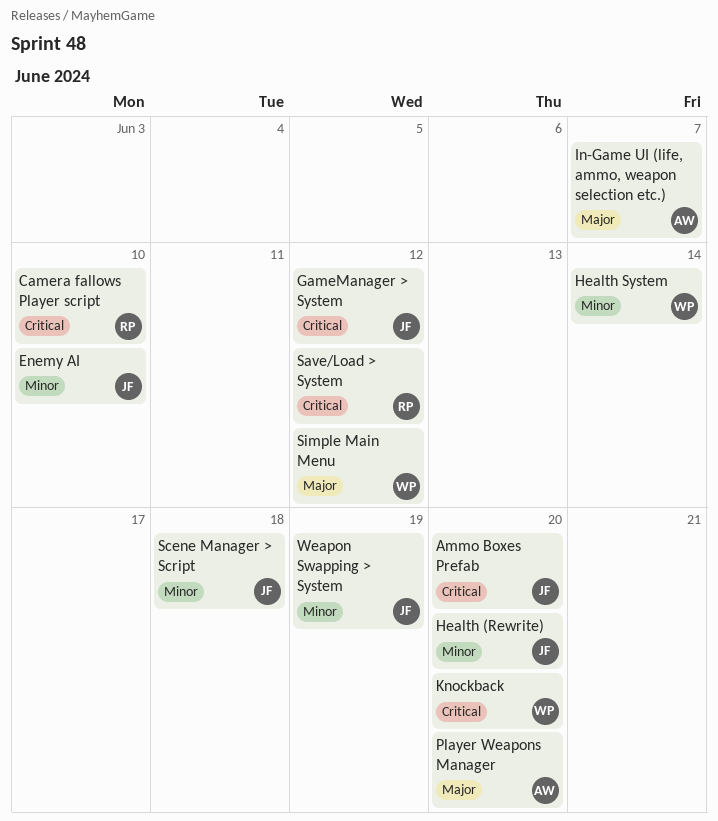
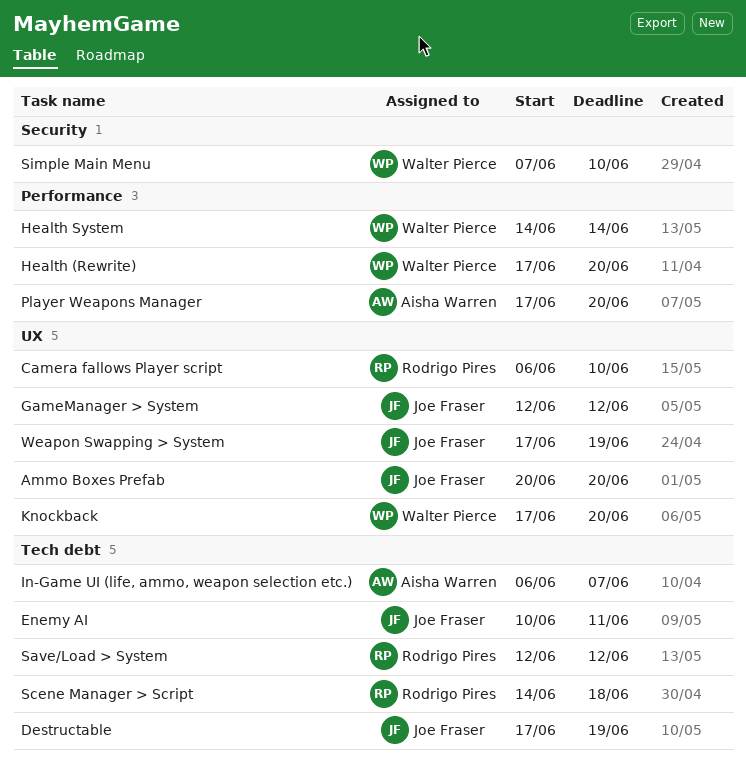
Destructable: none -> present
Enemy AI, due: Jun 10 -> Jun 11
Health (Rewrite), owner: Joe Fraser -> Walter Pierce
Scene Manager > Script, owner: Joe Fraser -> Rodrigo Pires
Simple Main Menu, due: Jun 12 -> Jun 10

